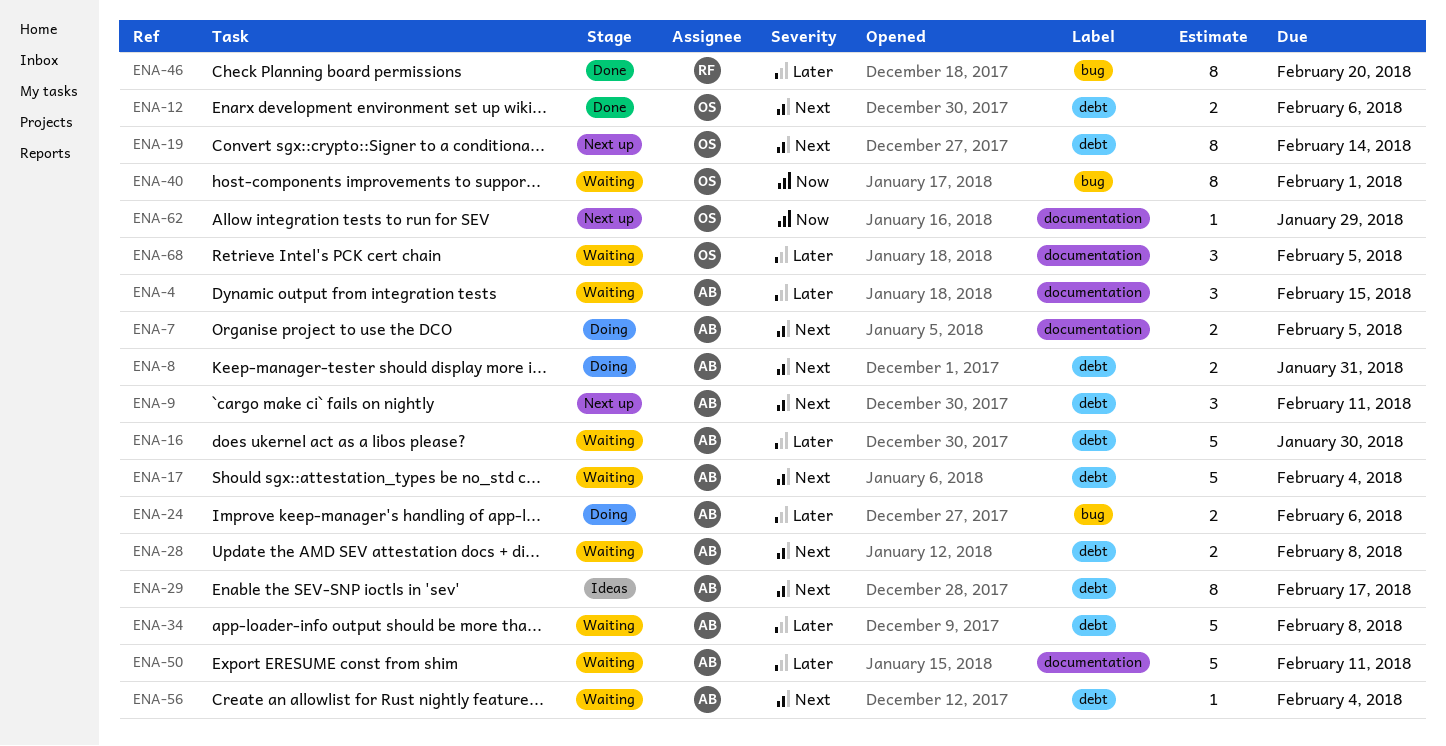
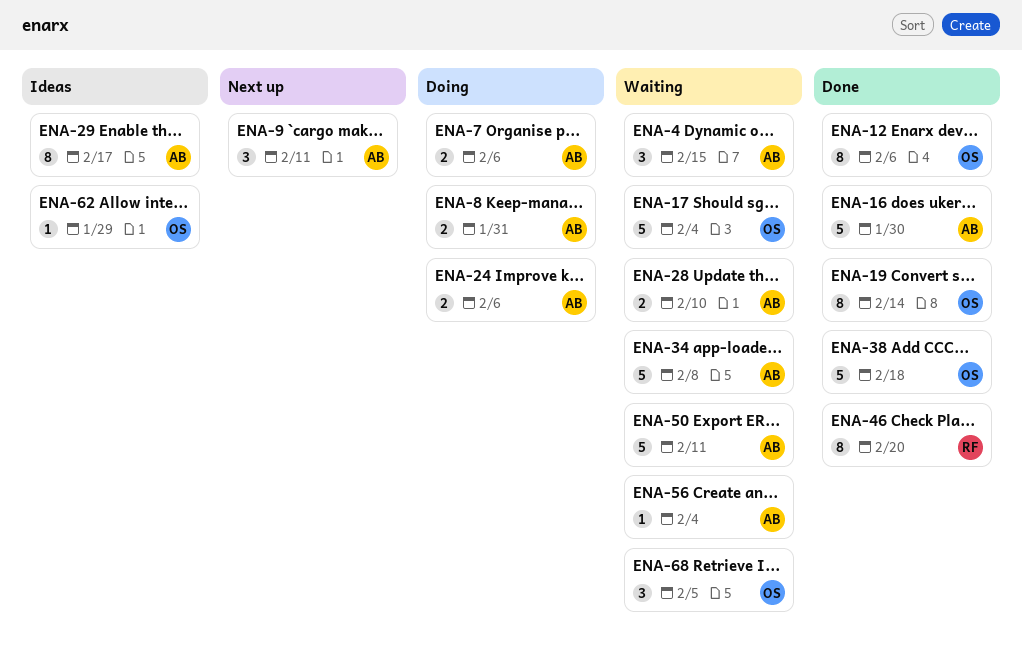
ENA-7, due: Feb 5 -> Feb 6
ENA-12, estimate: 2 -> 8
ENA-16, status: Waiting -> Done
ENA-17, owner: AB -> OS
ENA-19, status: Next up -> Done
ENA-28, due: Feb 8 -> Feb 10
ENA-38: none -> present
ENA-40: present -> none
ENA-62, status: Next up -> Ideas

